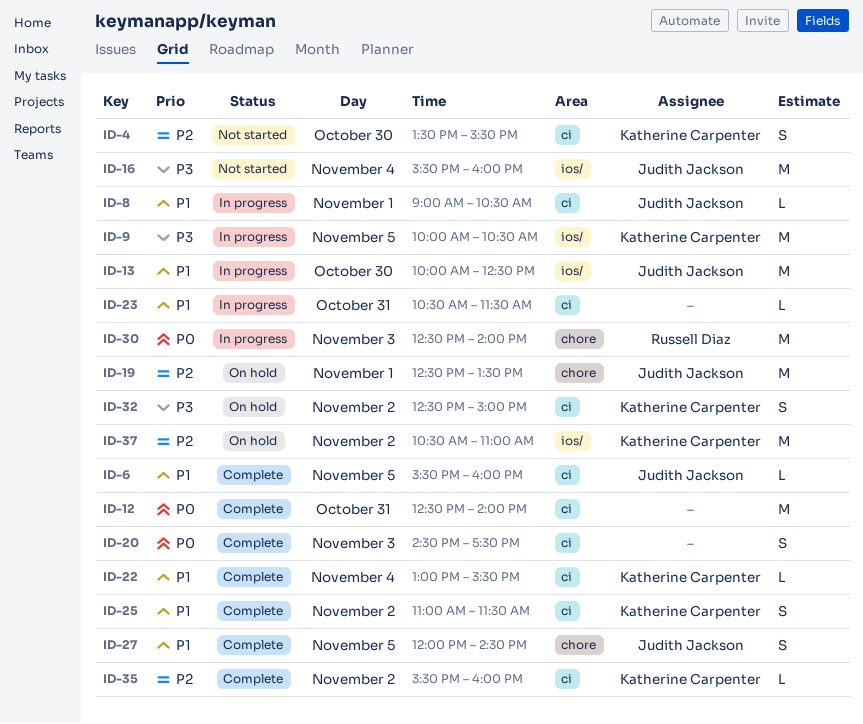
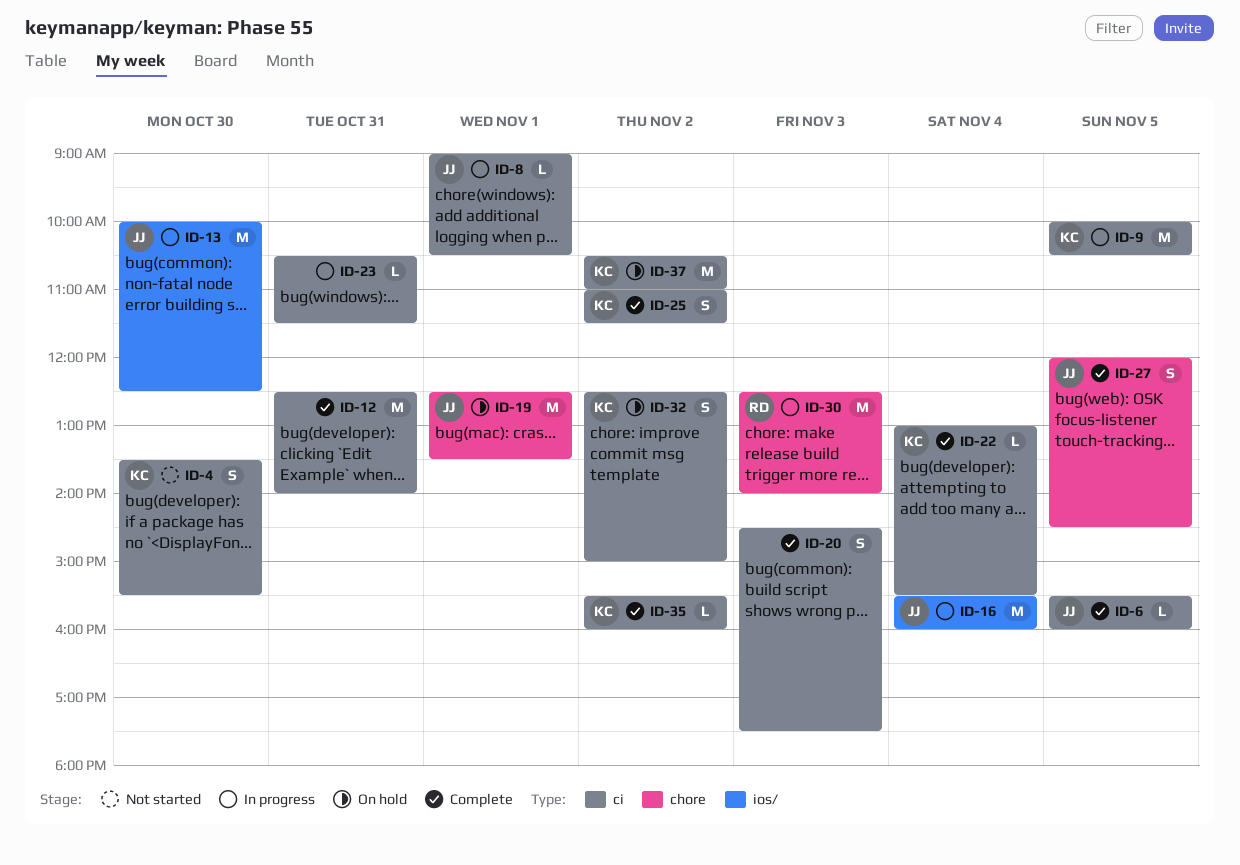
ID-9, label: ios/ -> ci
ID-16, status: Not started -> In progress
ID-37, label: ios/ -> ci

